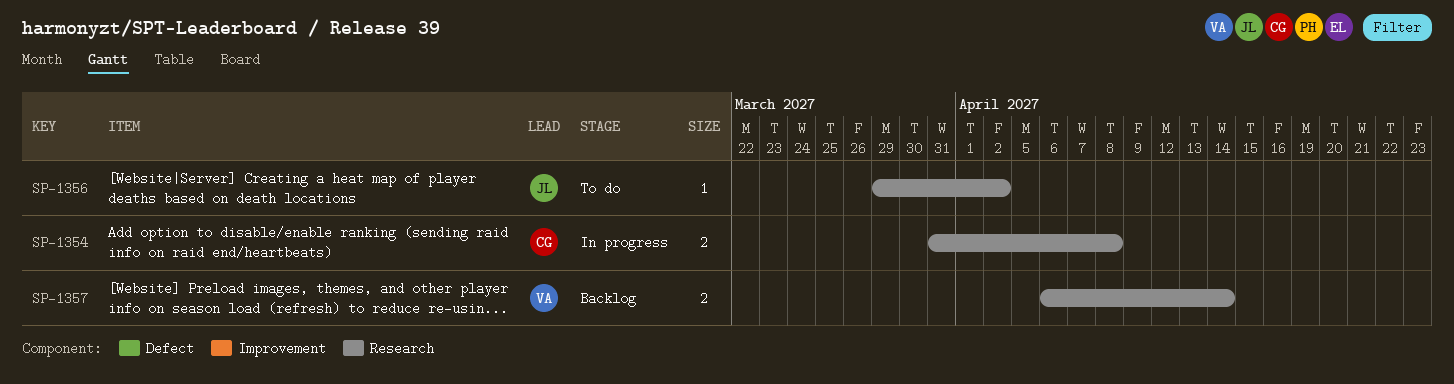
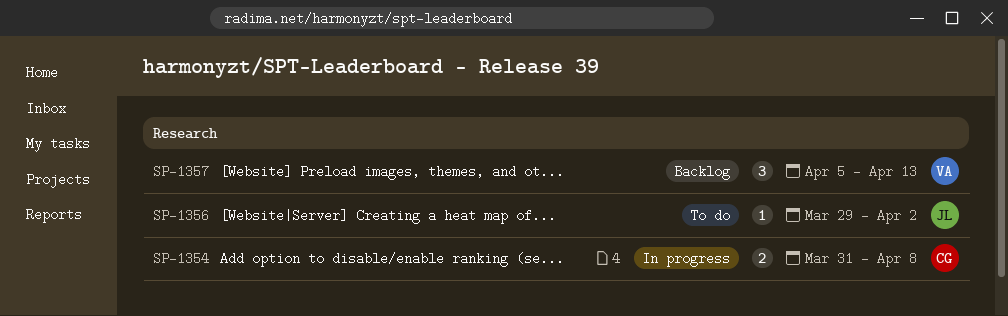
SP-1357, estimate: 2 -> 3
SP-1357, start: Apr 6 -> Apr 5
SP-1357, due: Apr 14 -> Apr 13

